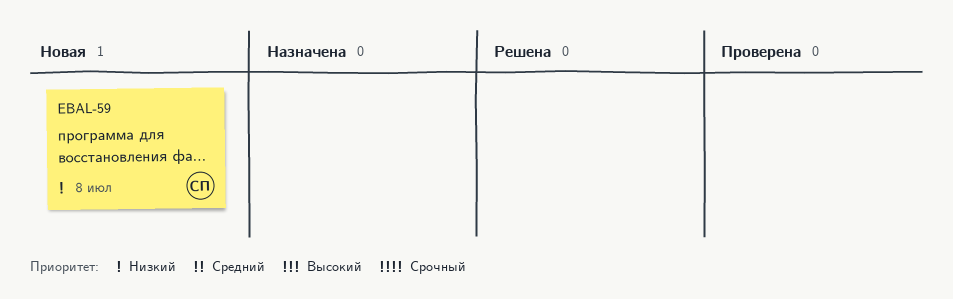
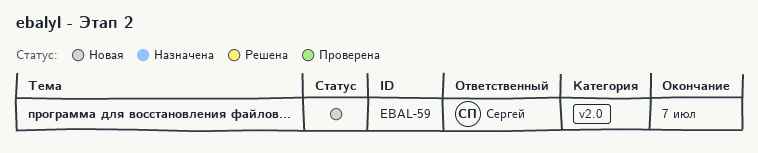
EBAL-59, due: Jul 8 -> Jul 7

